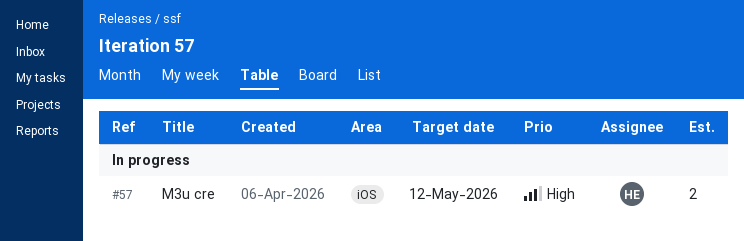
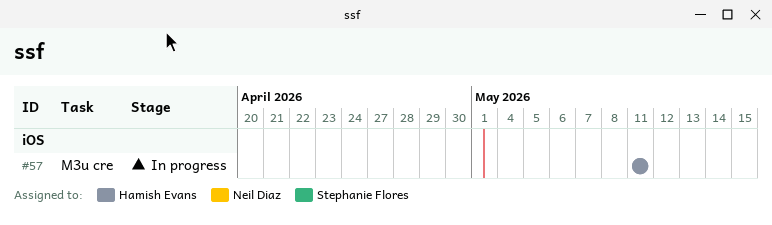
#57, due: May 12 -> May 11

